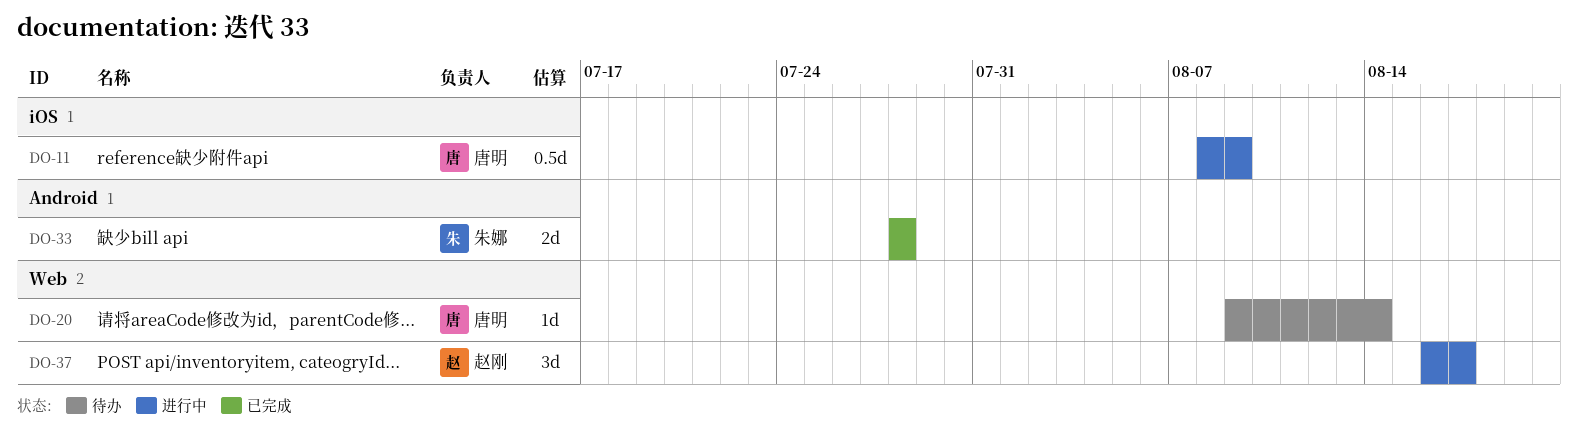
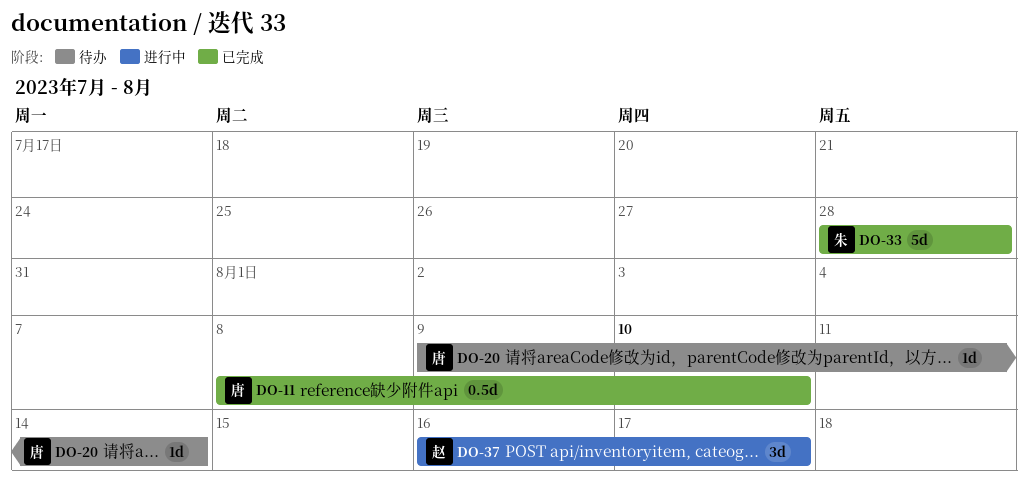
DO-11, status: 进行中 -> 已完成
DO-11, due: Aug 9 -> Aug 10
DO-33, estimate: 2d -> 5d

